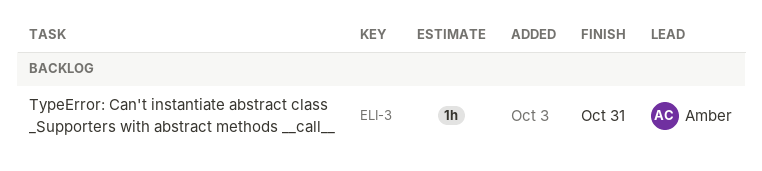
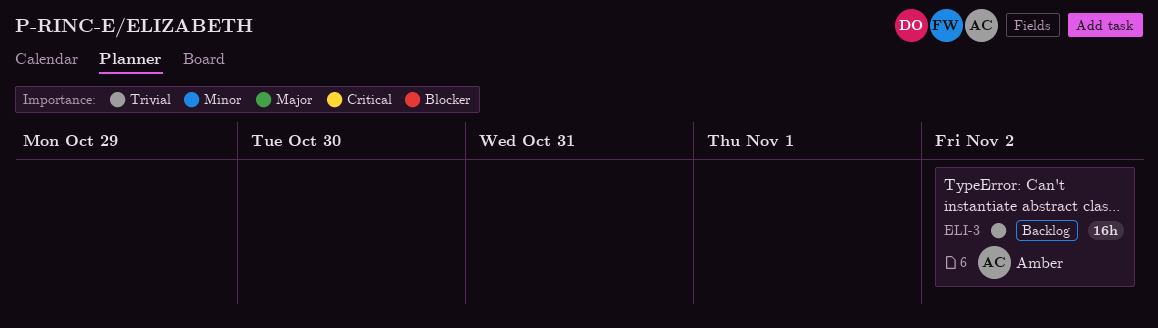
ELI-3, estimate: 1h -> 16h
ELI-3, due: Oct 31 -> Nov 2

